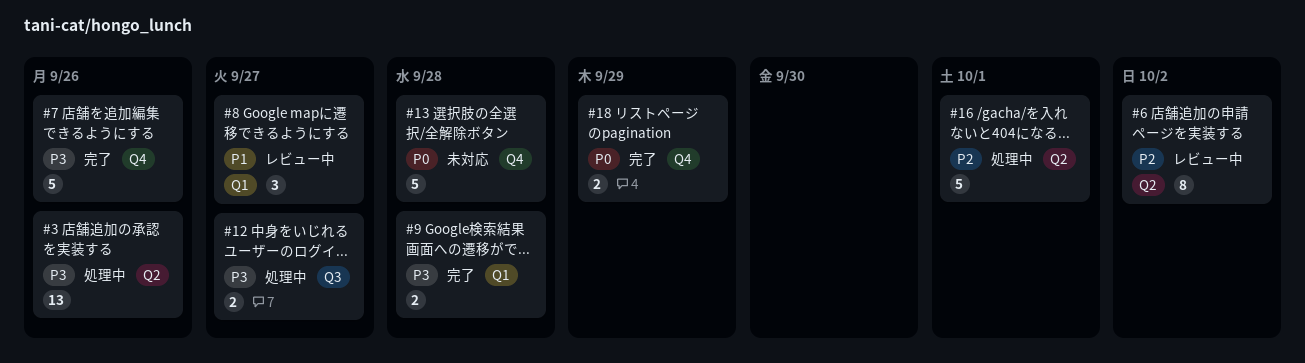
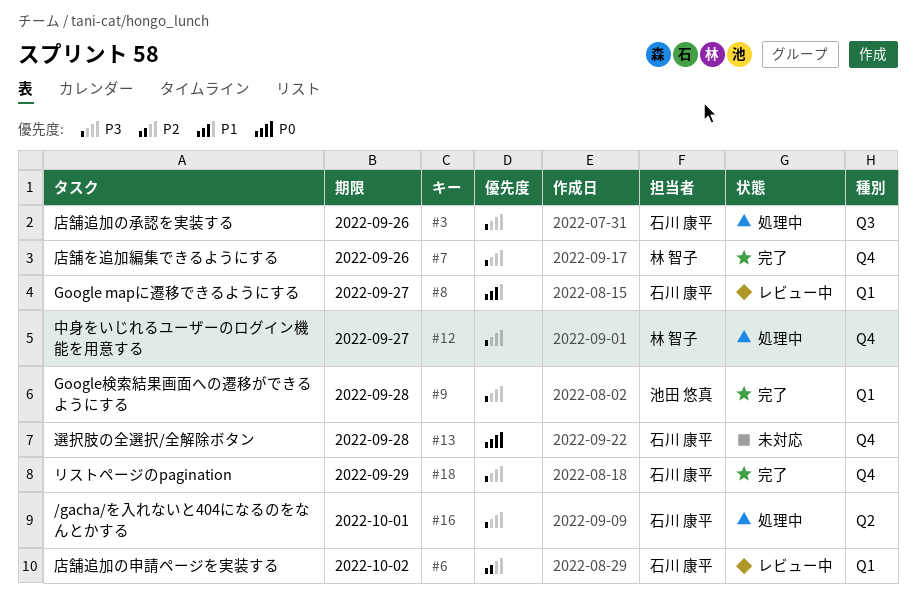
#3, label: Q2 -> Q3
#6, label: Q2 -> Q1
#12, label: Q3 -> Q4
#16, priority: P2 -> P3
#18, priority: P0 -> P3

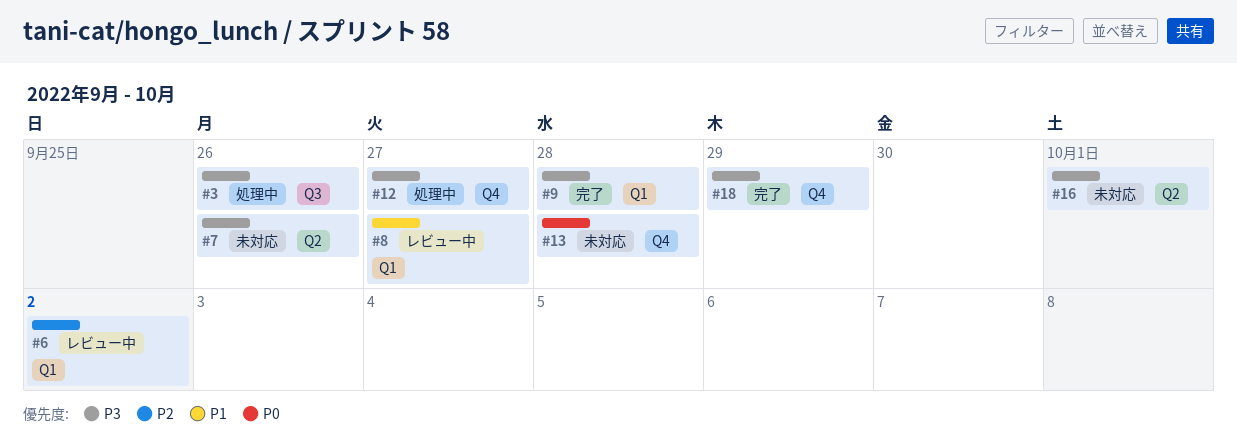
#7, status: 完了 -> 未対応
#7, label: Q4 -> Q2
#16, status: 処理中 -> 未対応

